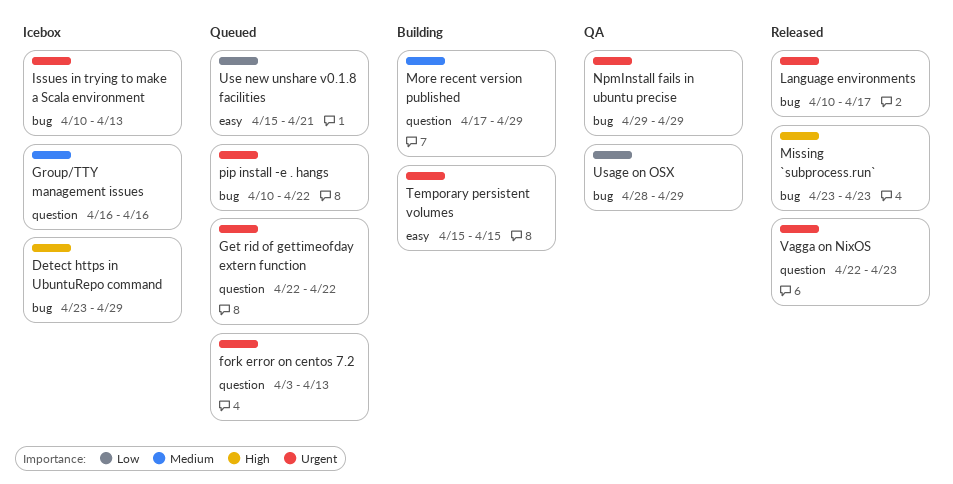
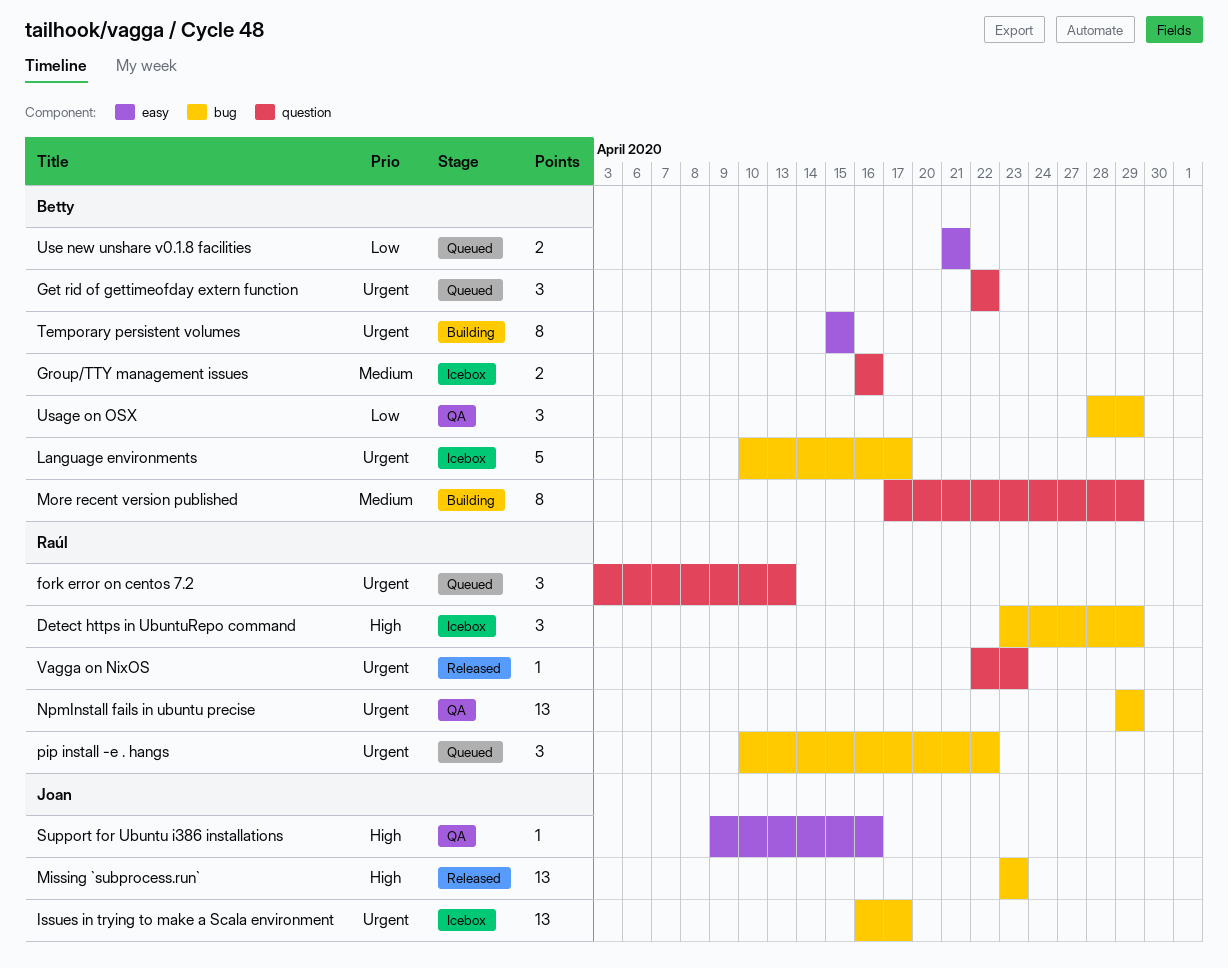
Issues in trying to make a Scala environment, start: Apr 10 -> Apr 16
Issues in trying to make a Scala environment, due: Apr 13 -> Apr 17
Language environments, status: Released -> Icebox
Support for Ubuntu i386 installations: none -> present
Use new unshare v0.1.8 facilities, start: Apr 15 -> Apr 21

